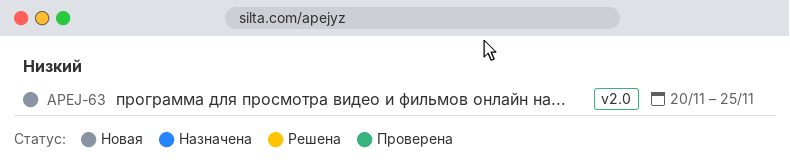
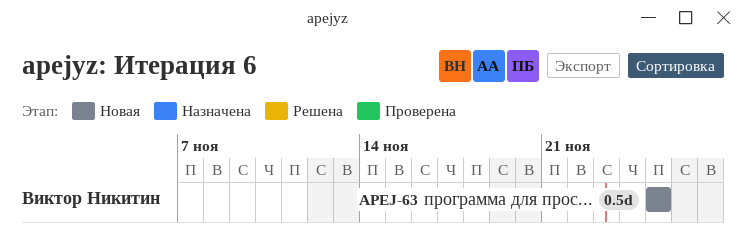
APEJ-63, start: Nov 20 -> Nov 25

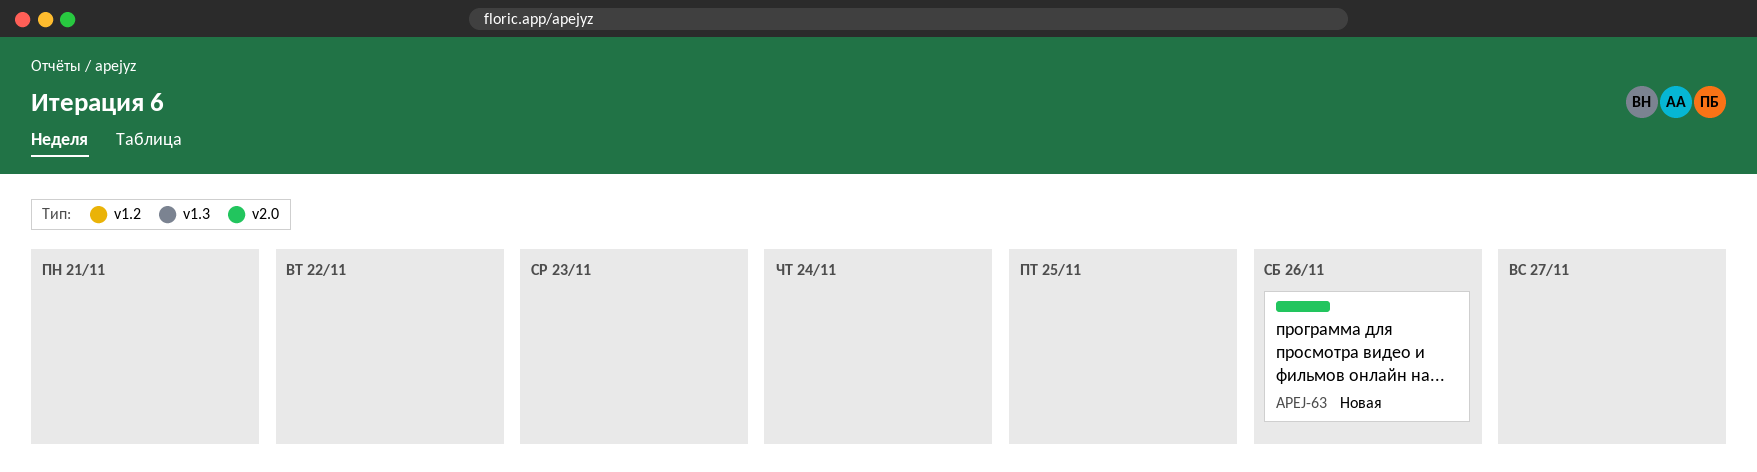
APEJ-63, due: Nov 25 -> Nov 26

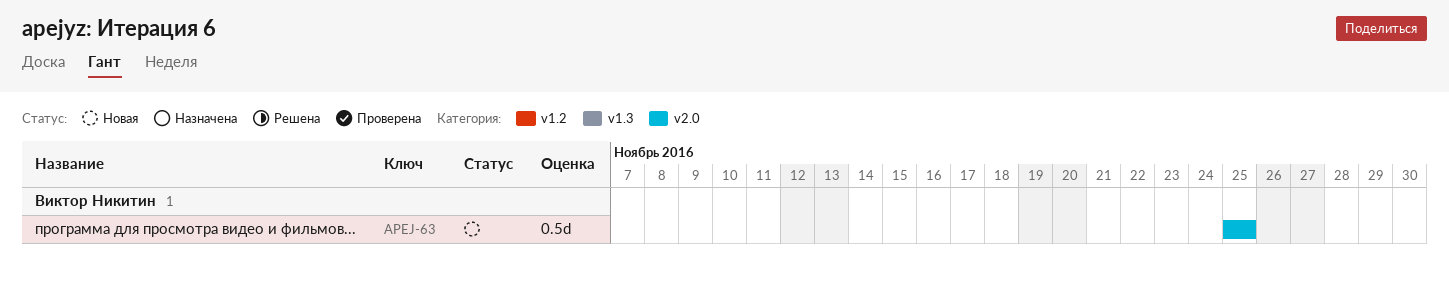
APEJ-63, due: Nov 26 -> Nov 25

